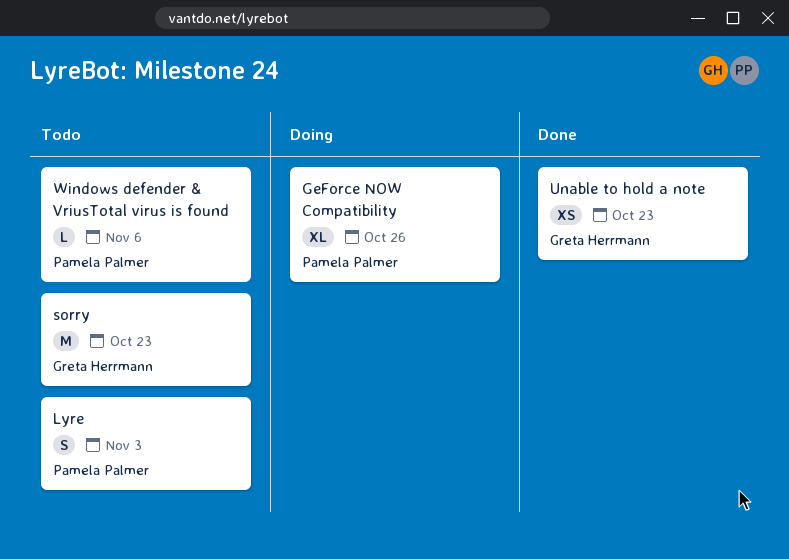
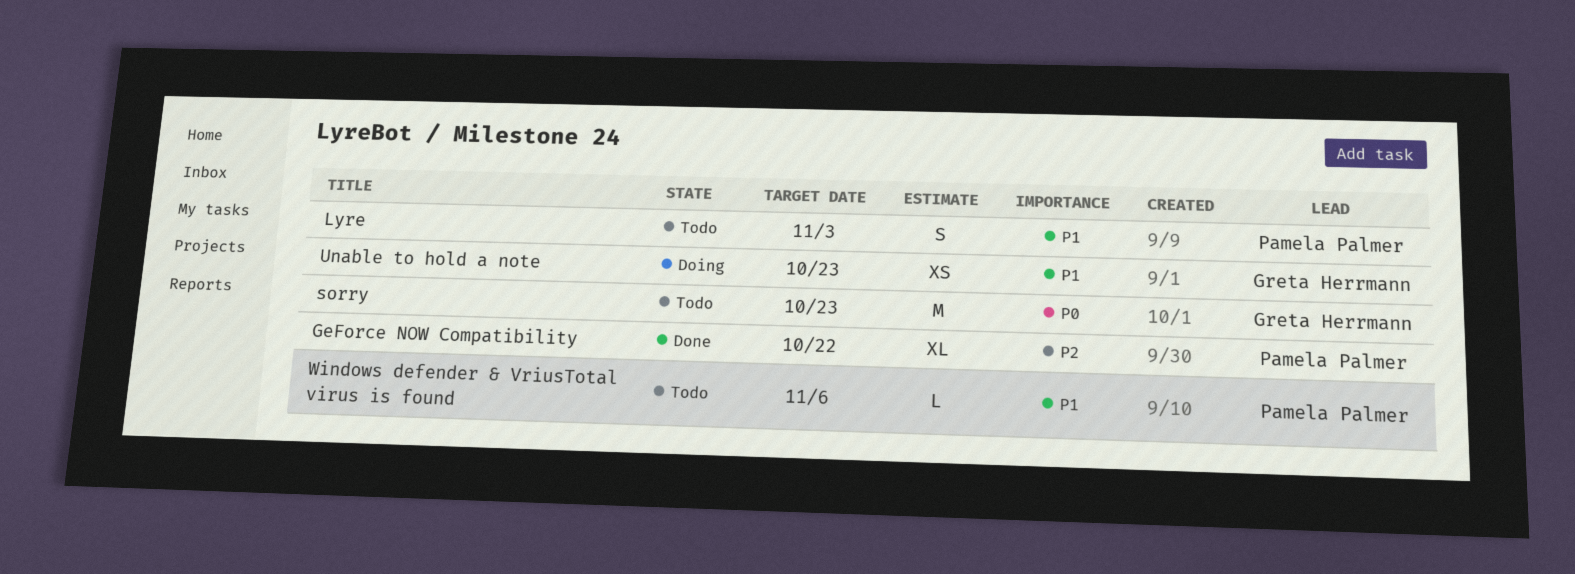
GeForce NOW Compatibility, status: Doing -> Done
GeForce NOW Compatibility, due: Oct 26 -> Oct 22
Unable to hold a note, status: Done -> Doing

